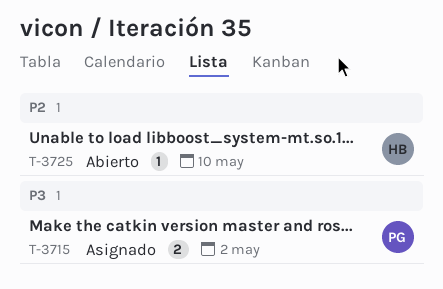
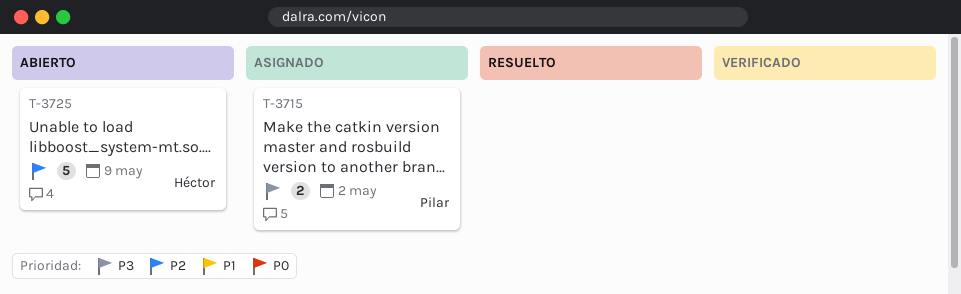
T-3725, estimate: 1 -> 5
T-3725, due: May 10 -> May 9

